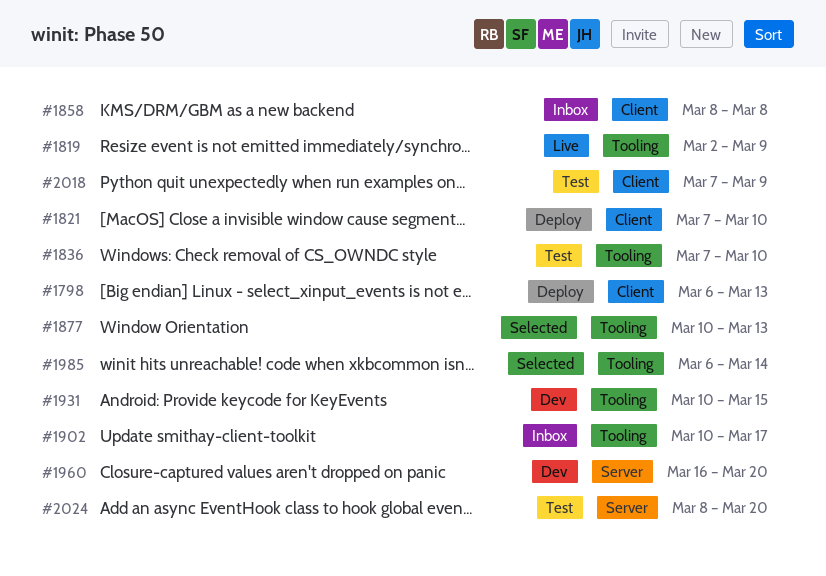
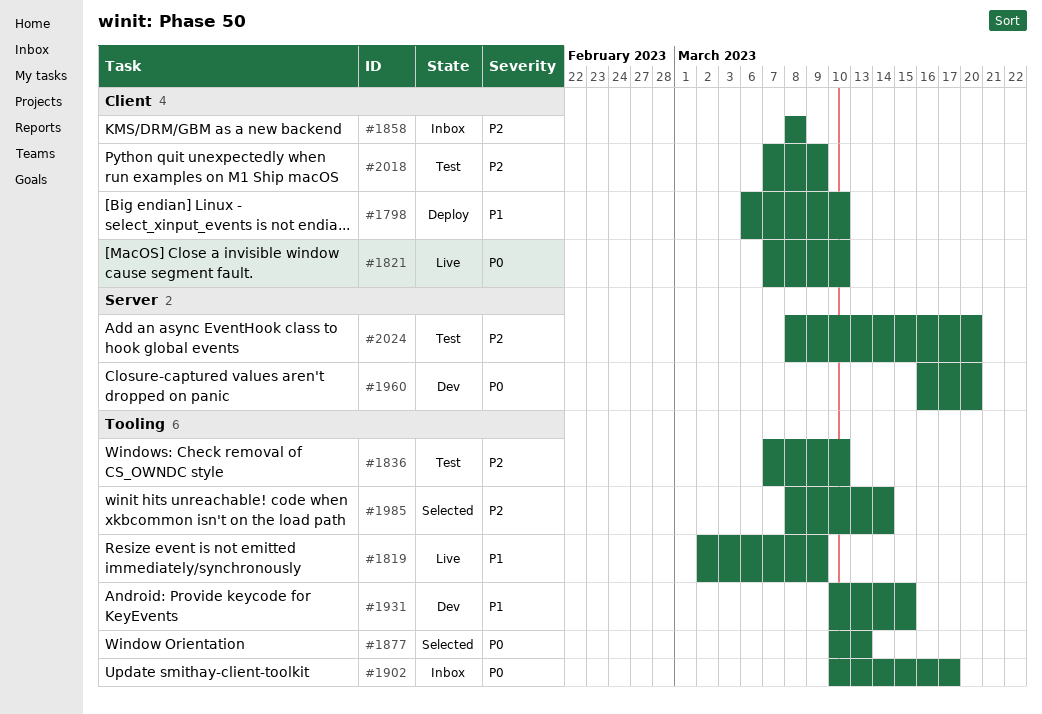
#1798, due: Mar 13 -> Mar 10
#1821, status: Deploy -> Live
#1985, start: Mar 6 -> Mar 8

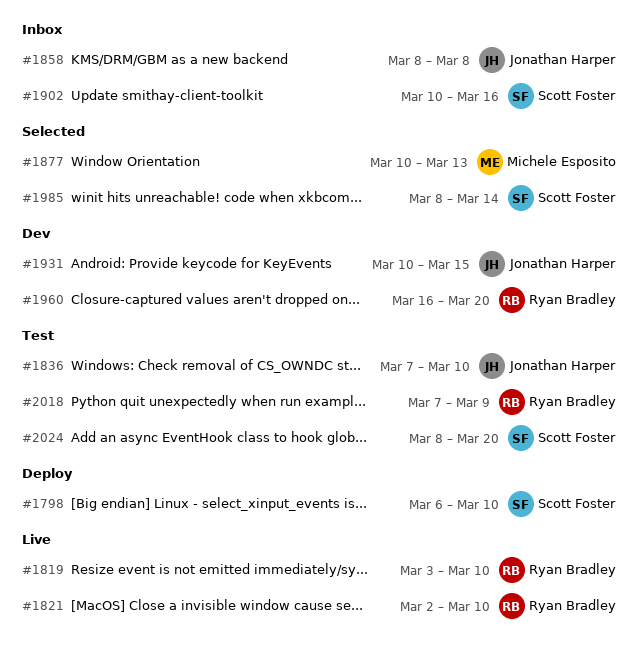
#1819, start: Mar 2 -> Mar 3
#1819, due: Mar 9 -> Mar 10
#1821, start: Mar 7 -> Mar 2
#1902, due: Mar 17 -> Mar 16

